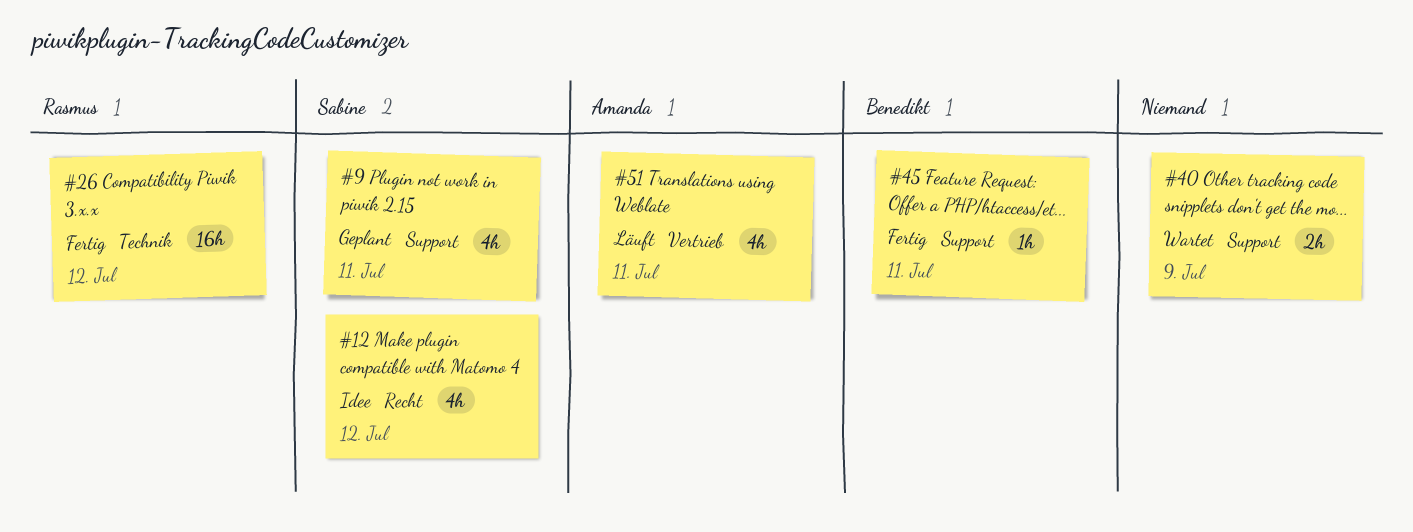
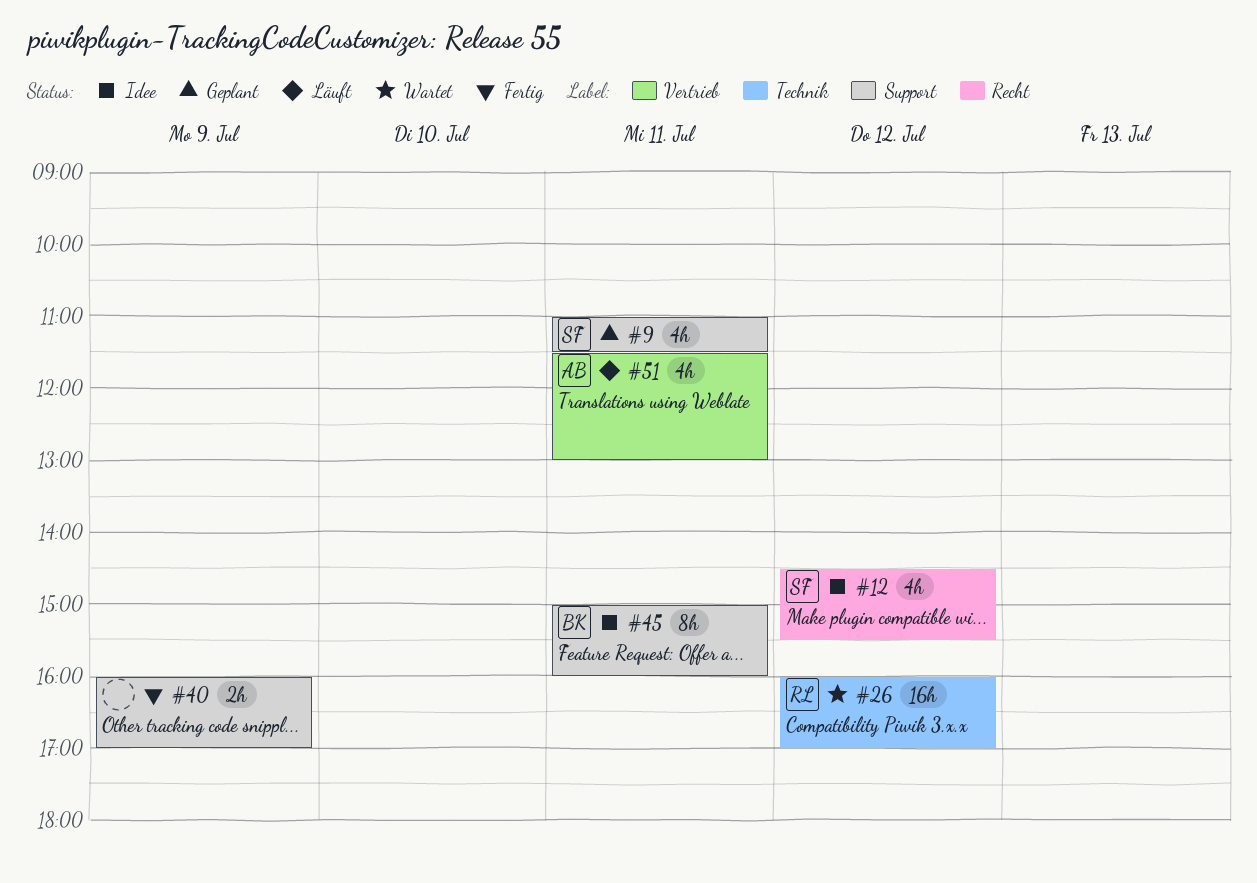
#26, status: Fertig -> Wartet
#40, status: Wartet -> Fertig
#45, status: Fertig -> Idee
#45, estimate: 1h -> 8h

